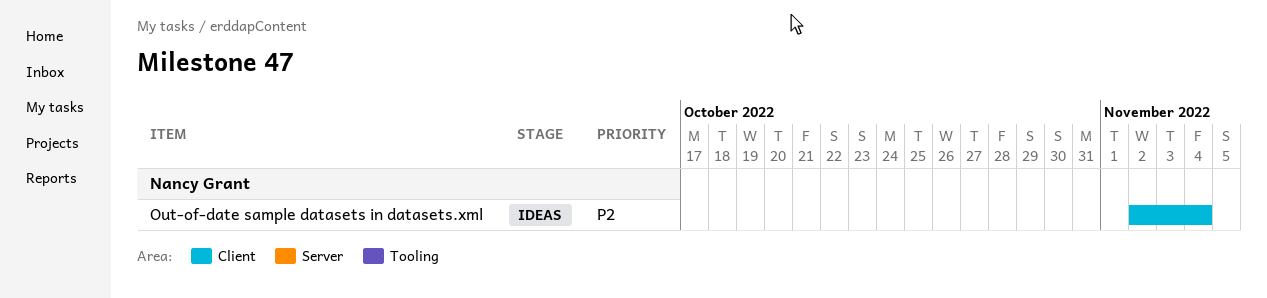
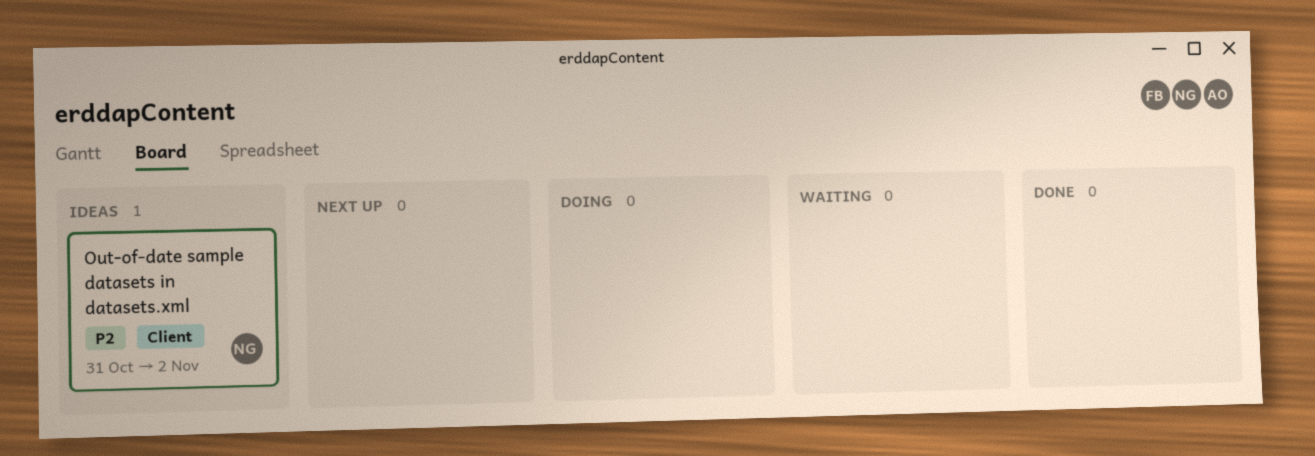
Out-of-date sample datasets in datasets.xml, start: Nov 2 -> Oct 31
Out-of-date sample datasets in datasets.xml, due: Nov 4 -> Nov 2

